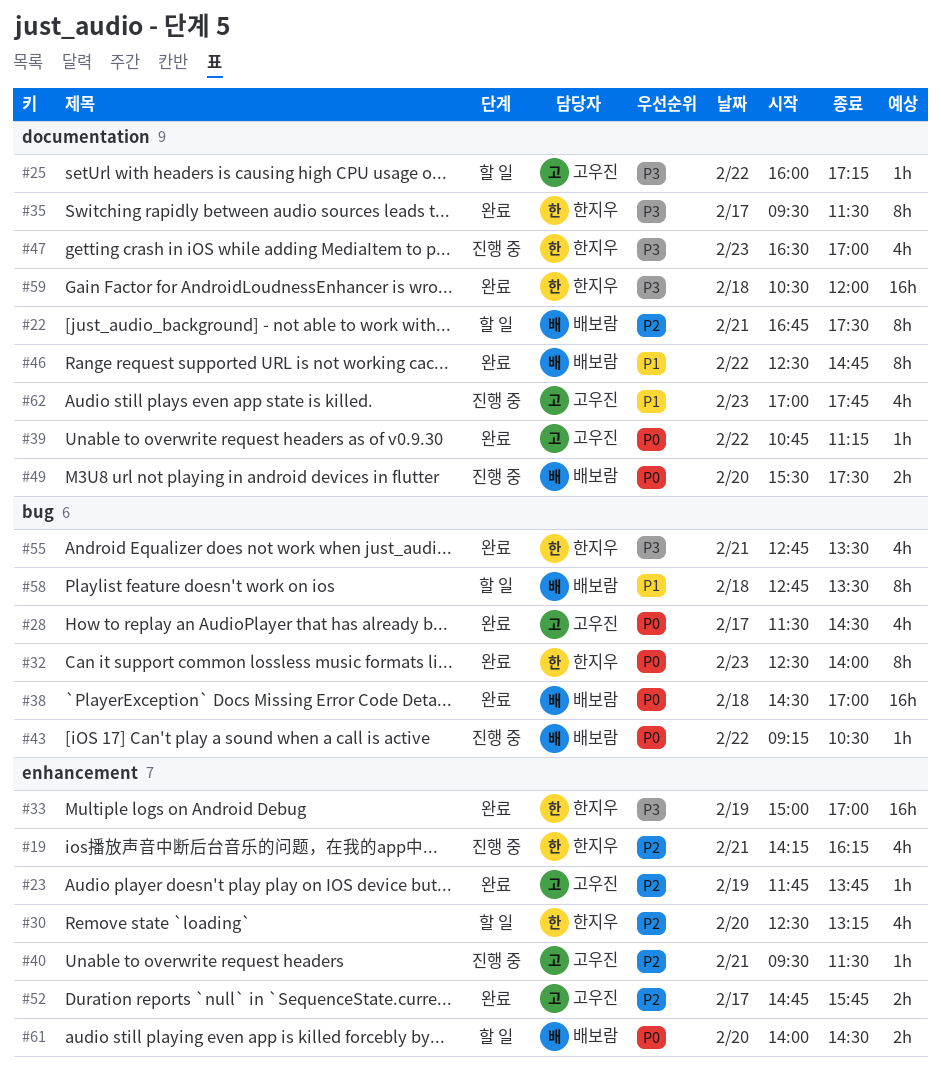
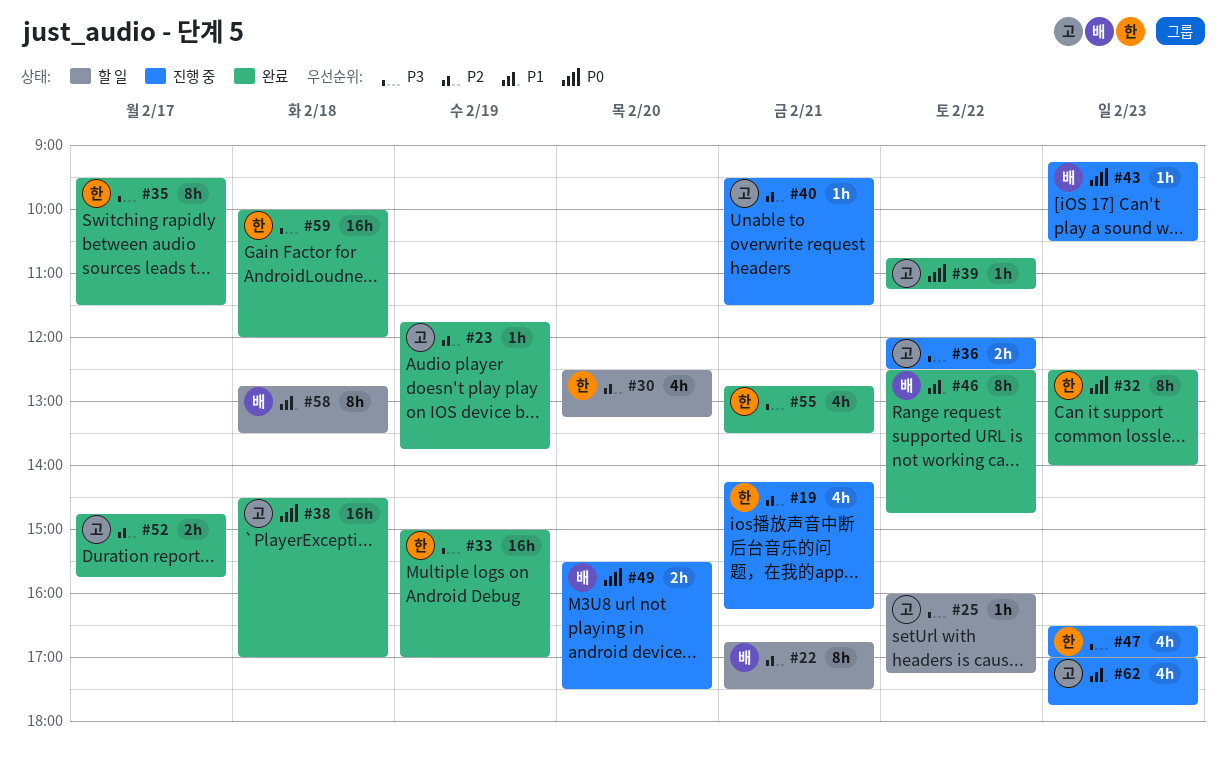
#28: present -> none
#36: none -> present
#38, owner: 배보람 -> 고우진
#43, day: Feb 22 -> Feb 23
#59, begins: 10:30 -> 10:00
#61: present -> none

